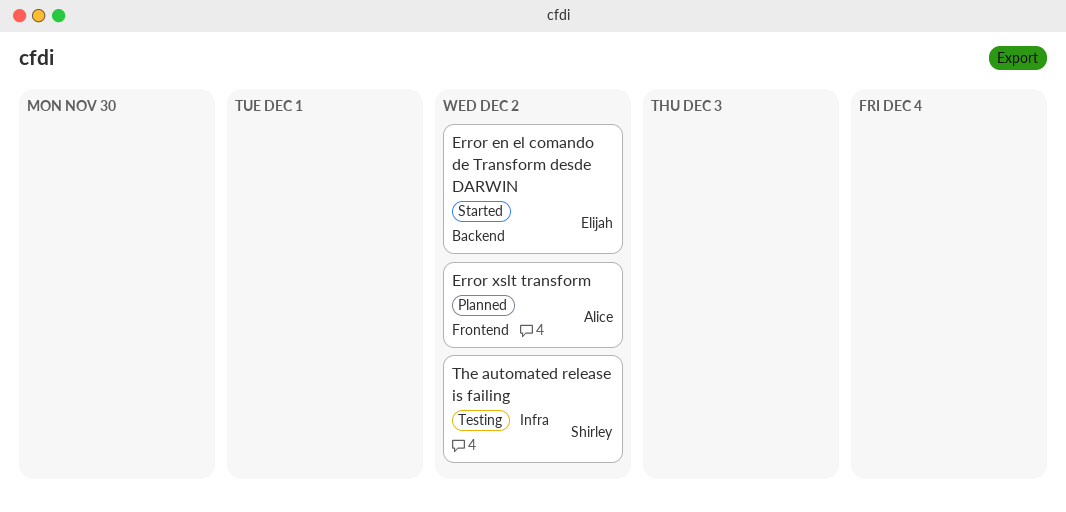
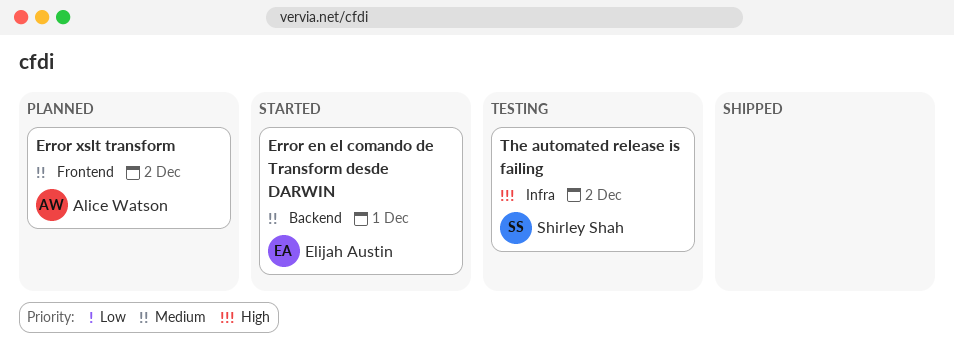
Error en el comando de Transform desde DARWIN, due: Dec 2 -> Dec 1

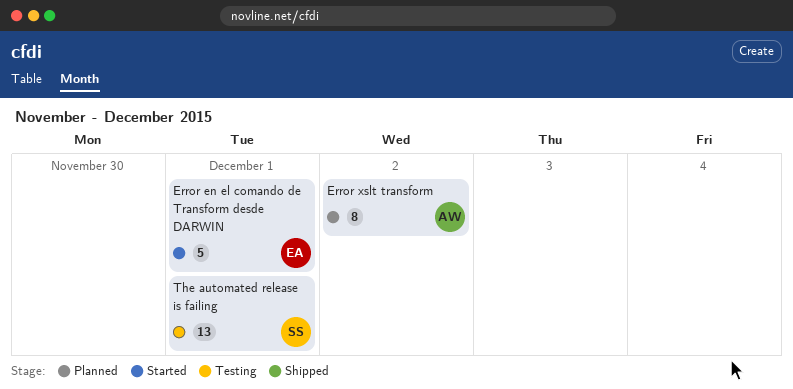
The automated release is failing, due: Dec 2 -> Dec 1

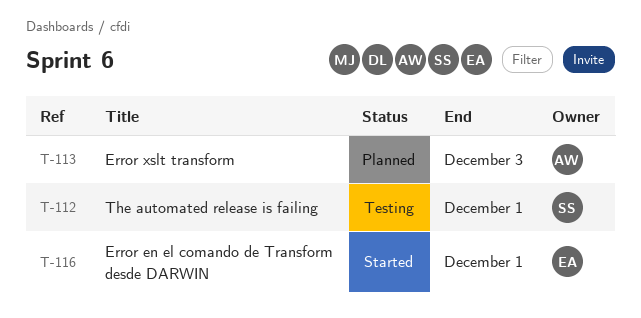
Error xslt transform, due: Dec 2 -> Dec 3

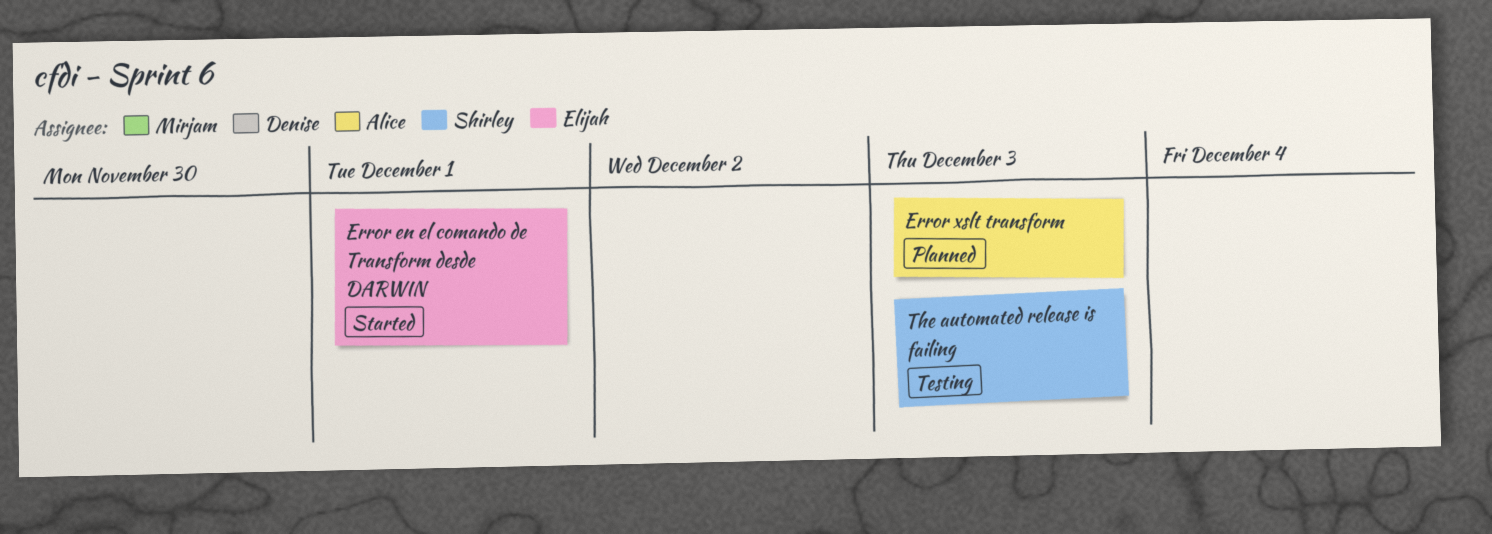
The automated release is failing, due: Dec 1 -> Dec 3

